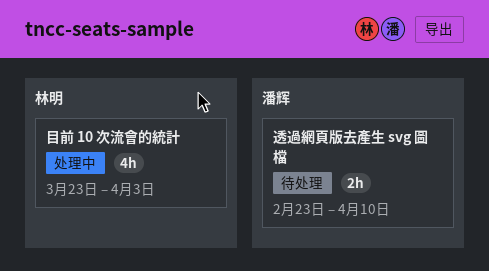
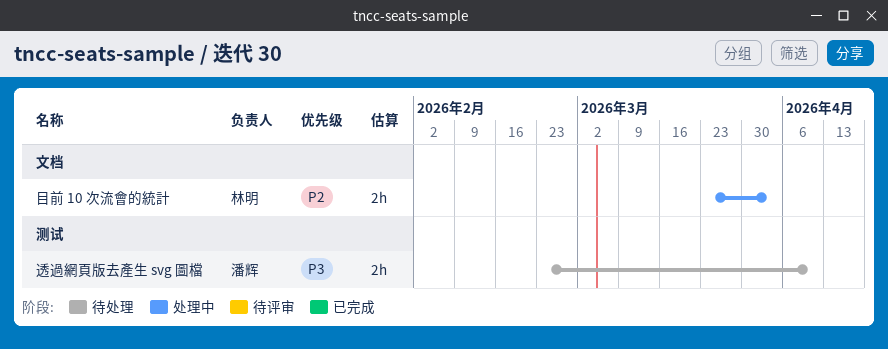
目前 10 次流會的統計, estimate: 4h -> 2h

